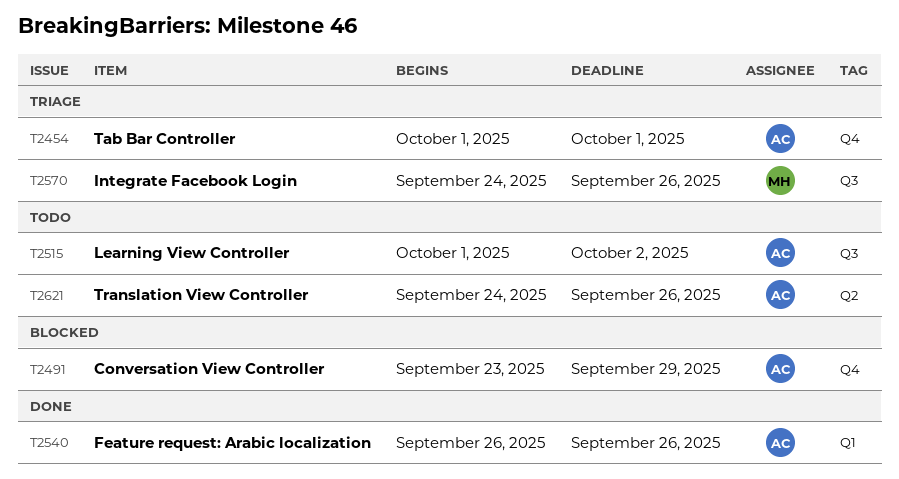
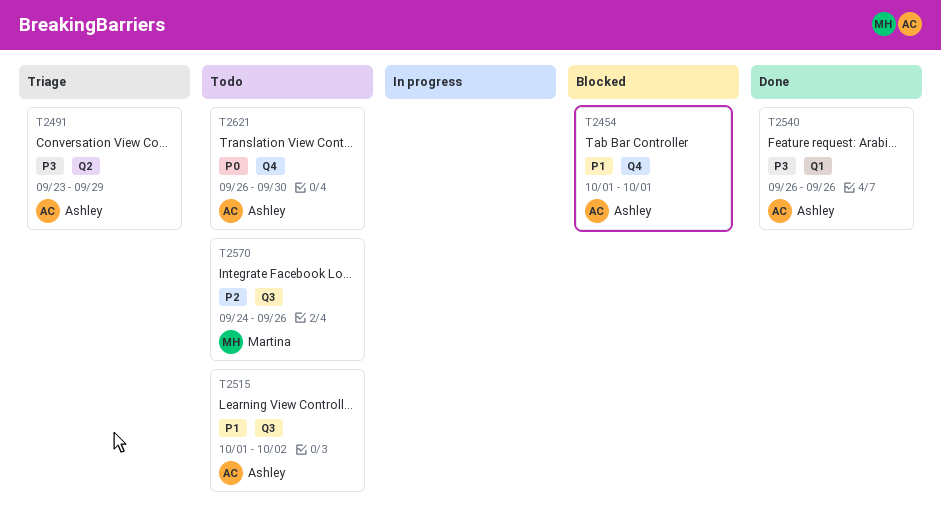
T2454, status: Triage -> Blocked
T2491, status: Blocked -> Triage
T2491, label: Q4 -> Q2
T2570, status: Triage -> Todo
T2621, label: Q2 -> Q4
T2621, start: Sep 24 -> Sep 26
T2621, due: Sep 26 -> Sep 30

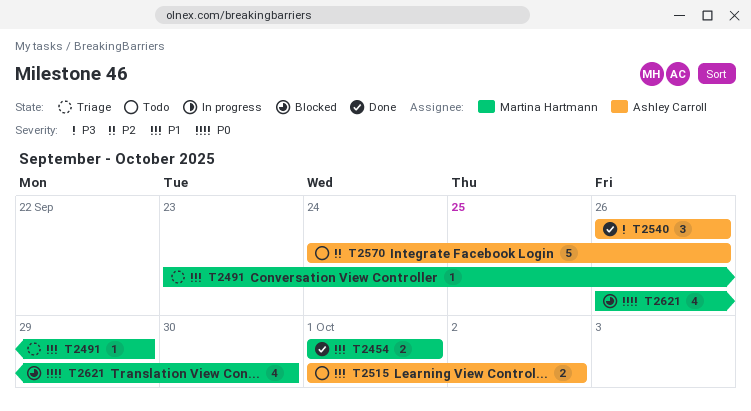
T2454, status: Blocked -> Done
T2454, owner: Ashley Carroll -> Martina Hartmann
T2491, owner: Ashley Carroll -> Martina Hartmann
T2491, priority: P3 -> P1
T2570, owner: Martina Hartmann -> Ashley Carroll
T2621, status: Todo -> Blocked
T2621, owner: Ashley Carroll -> Martina Hartmann

